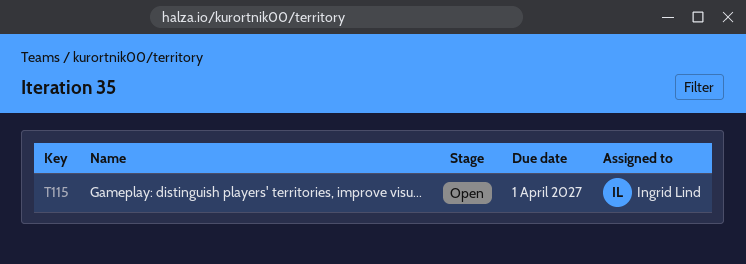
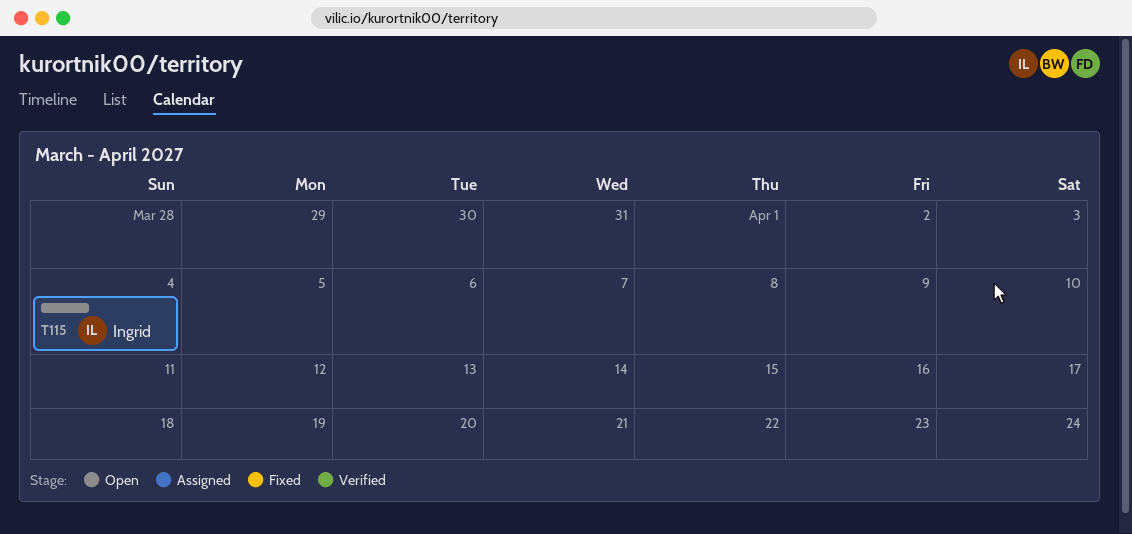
T115, due: Apr 1 -> Apr 4

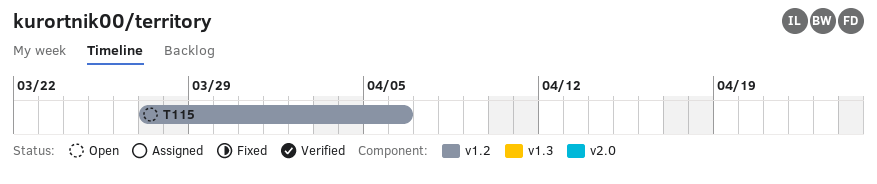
T115, due: Apr 4 -> Apr 6

